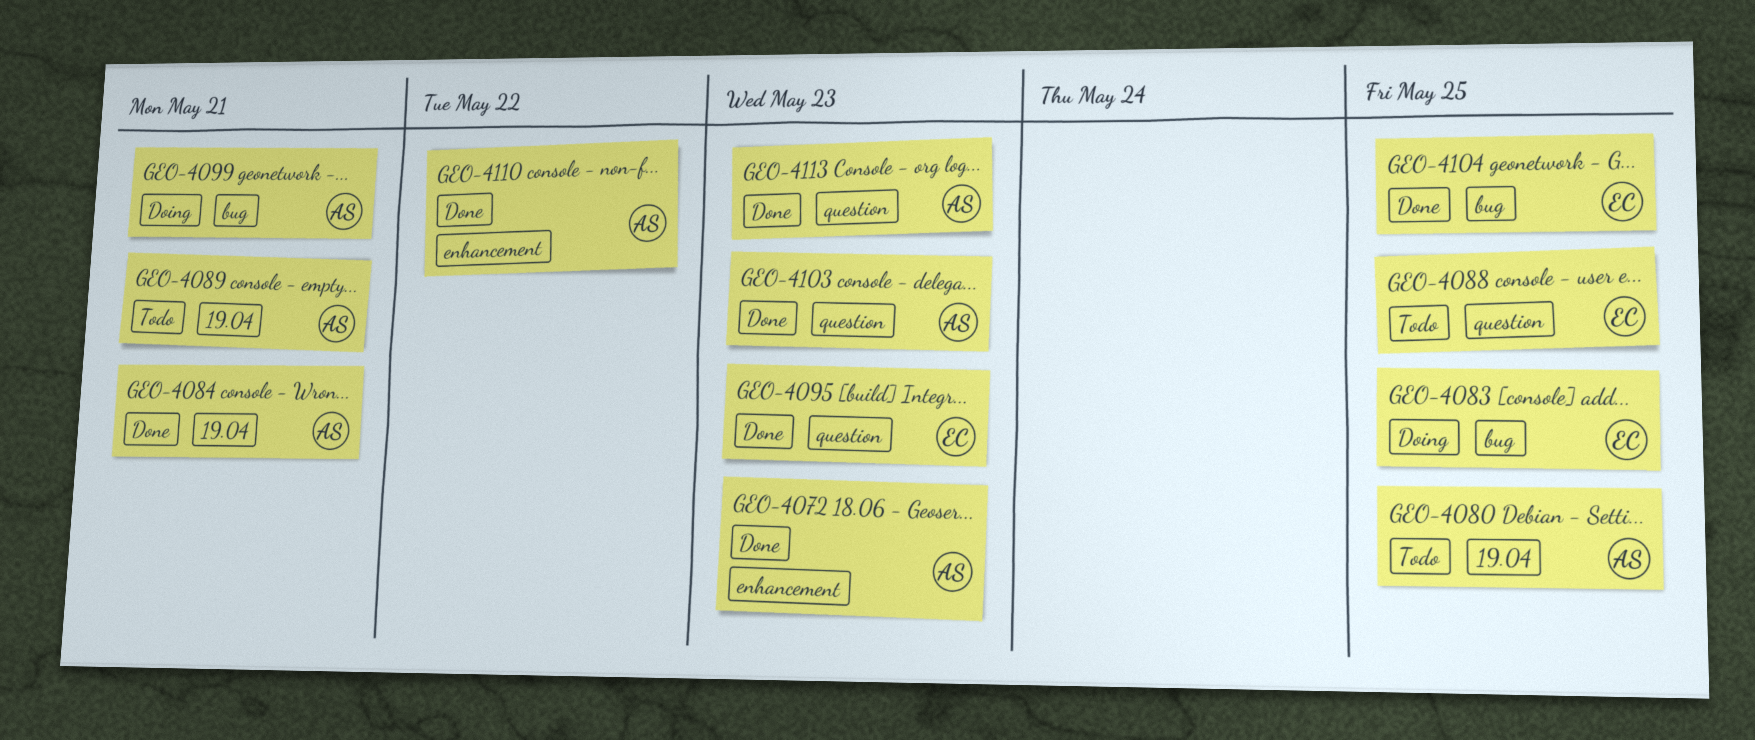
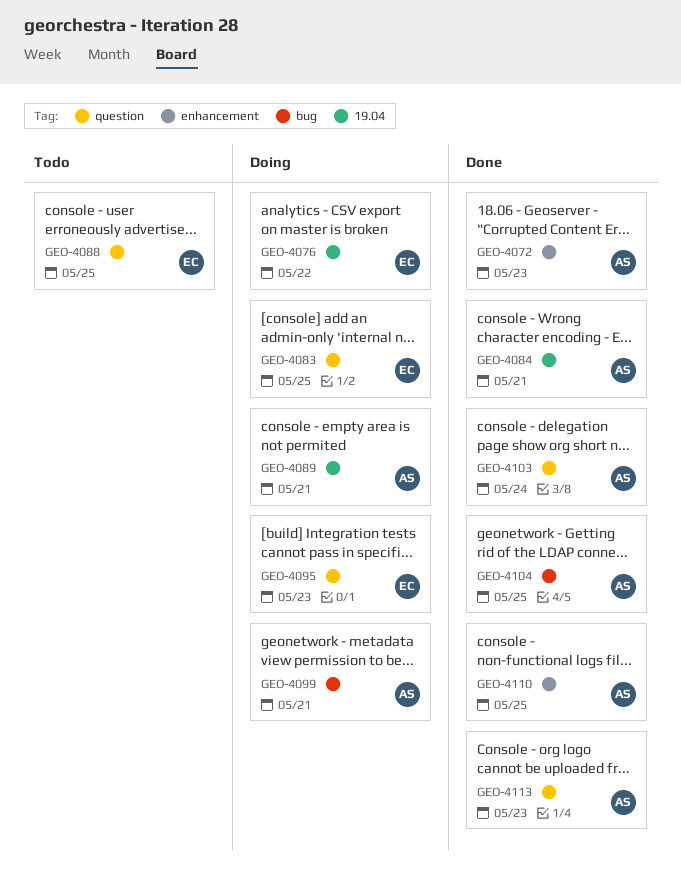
GEO-4076: none -> present
GEO-4080: present -> none
GEO-4083, label: bug -> question
GEO-4089, status: Todo -> Doing
GEO-4095, status: Done -> Doing
GEO-4103, due: May 23 -> May 24
GEO-4104, owner: EC -> AS
GEO-4110, due: May 22 -> May 25

